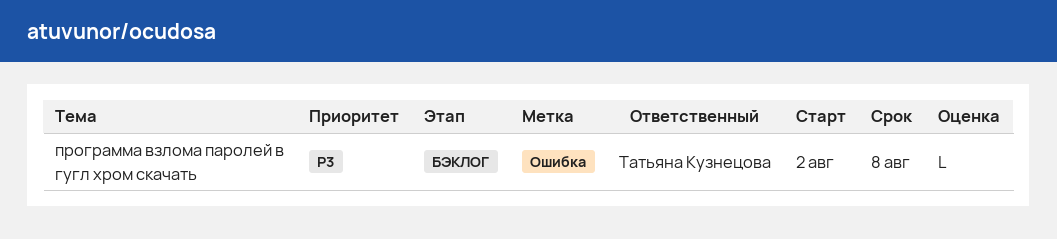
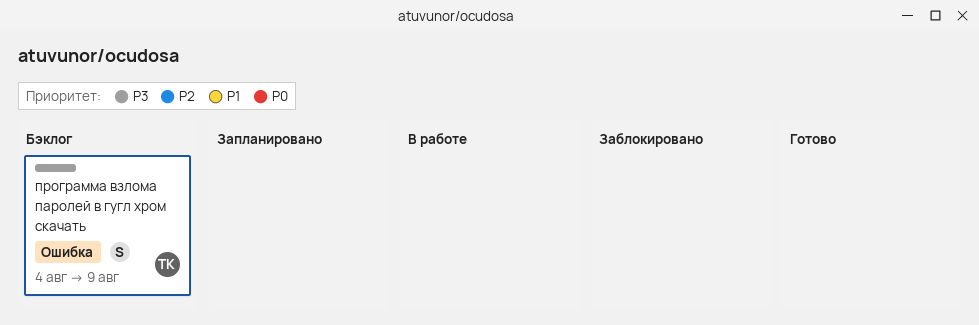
программа взлома паролей в гугл хром скачать, estimate: L -> S
программа взлома паролей в гугл хром скачать, start: Aug 2 -> Aug 4
программа взлома паролей в гугл хром скачать, due: Aug 8 -> Aug 9

